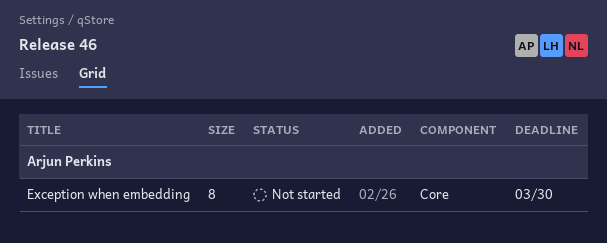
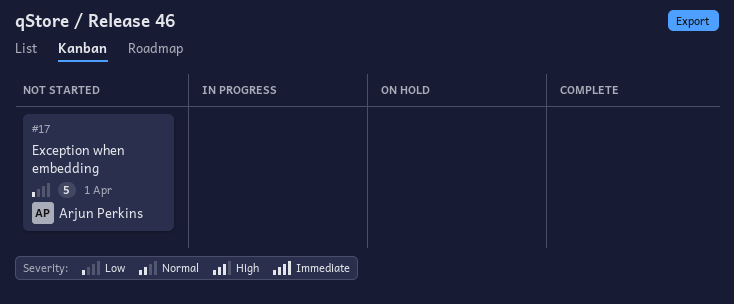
Exception when embedding, estimate: 8 -> 5
Exception when embedding, due: Mar 30 -> Apr 1

